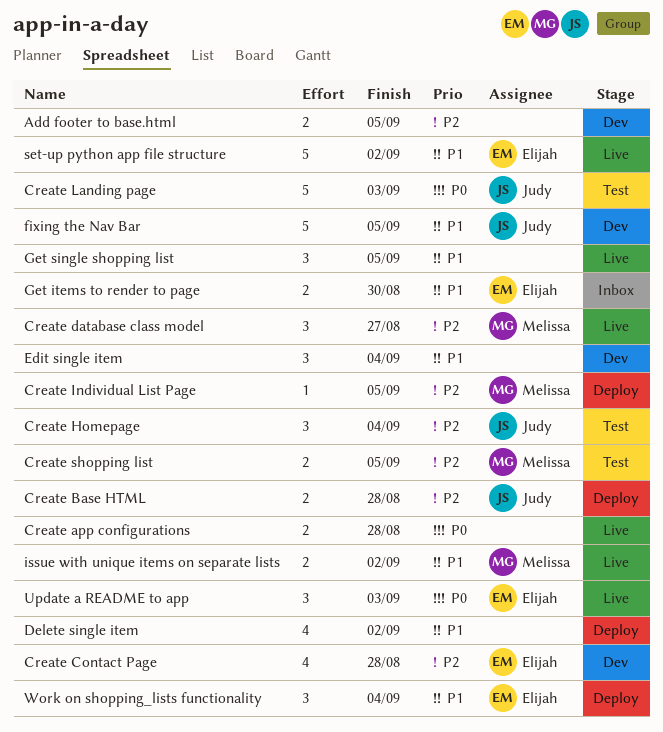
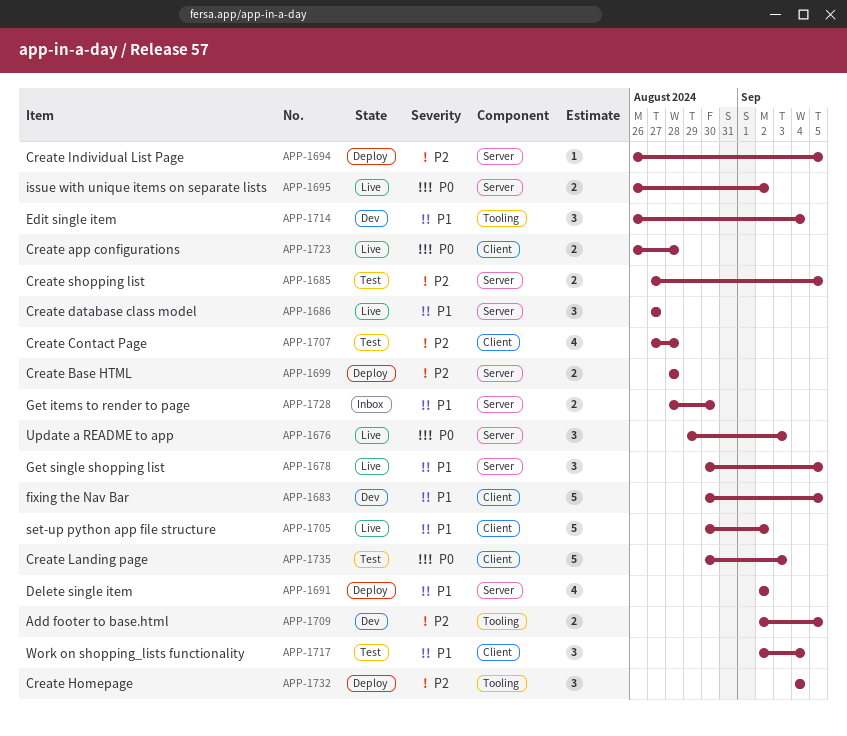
Create Contact Page, status: Dev -> Test
Create database class model, priority: P2 -> P1
Create Homepage, status: Test -> Deploy
issue with unique items on separate lists, priority: P1 -> P0
Work on shopping_lists functionality, status: Deploy -> Test

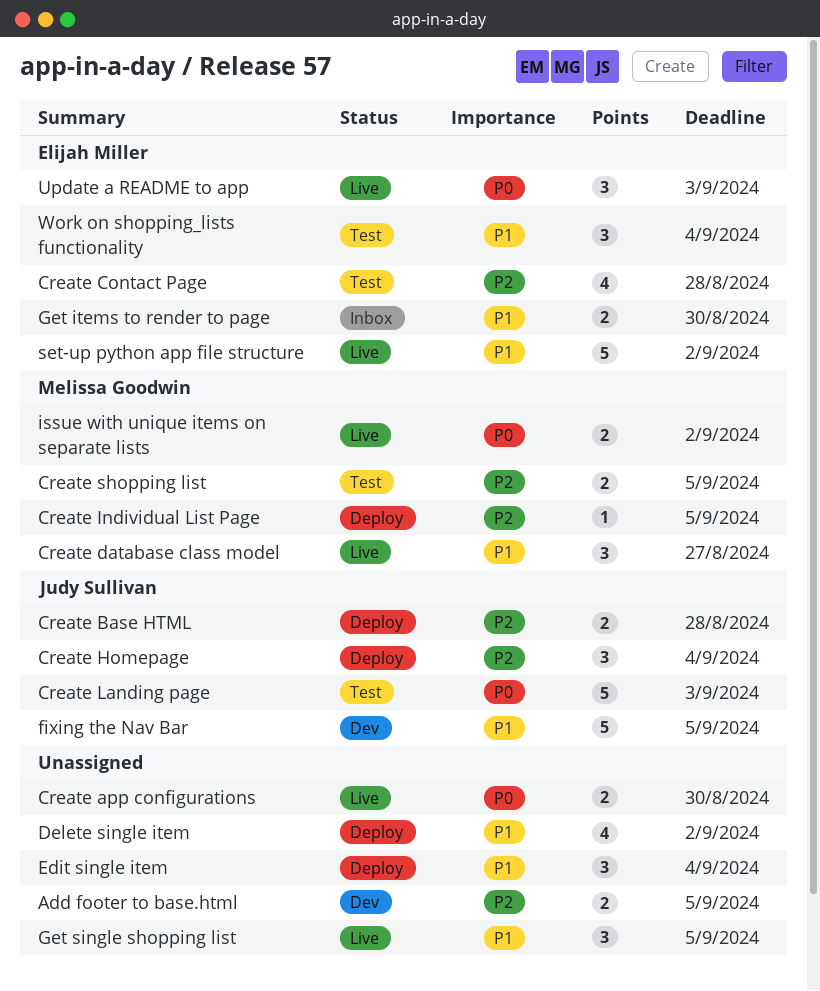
Create app configurations, due: Aug 28 -> Aug 30
Edit single item, status: Dev -> Deploy

